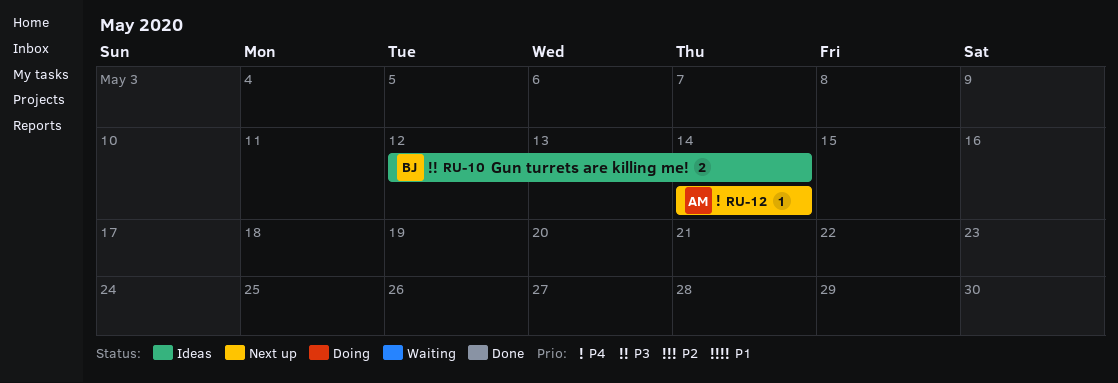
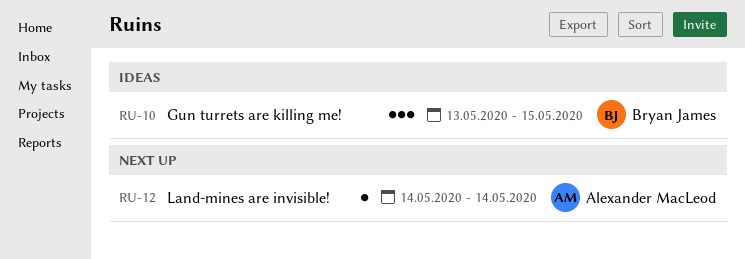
RU-10, estimate: 2 -> 3
RU-10, start: May 12 -> May 13
RU-10, due: May 14 -> May 15

